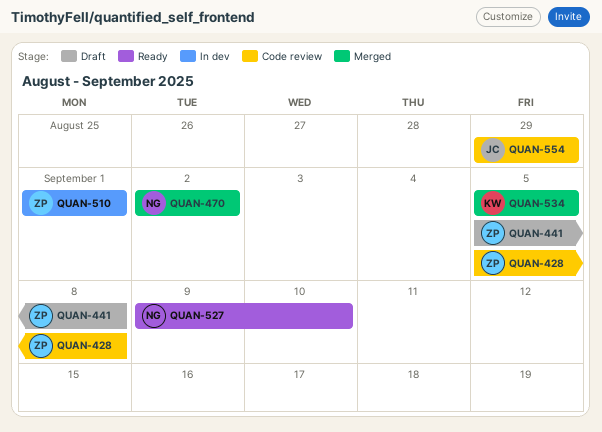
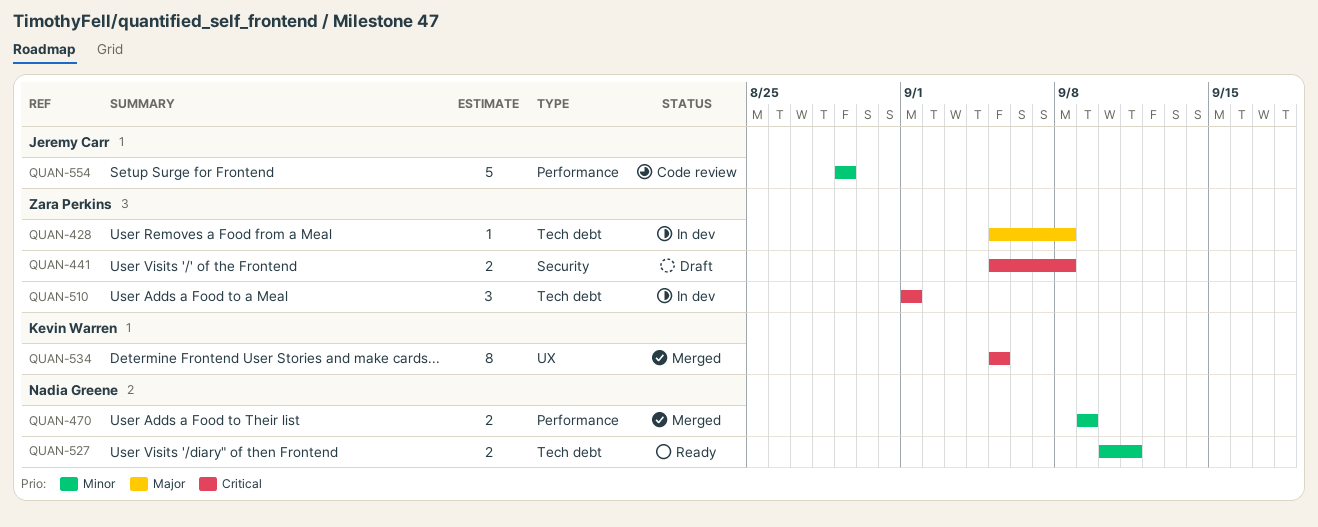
QUAN-428, status: Code review -> In dev
QUAN-470, start: Sep 2 -> Sep 9
QUAN-470, due: Sep 2 -> Sep 9
QUAN-527, start: Sep 9 -> Sep 10
QUAN-527, due: Sep 10 -> Sep 11

